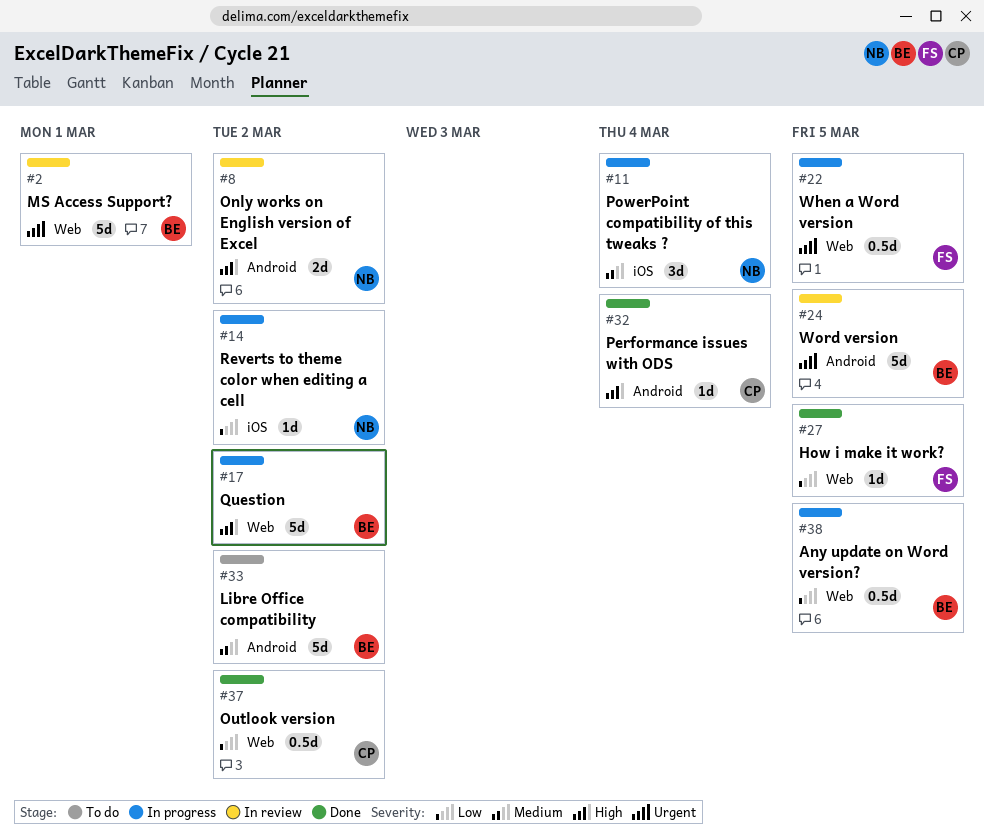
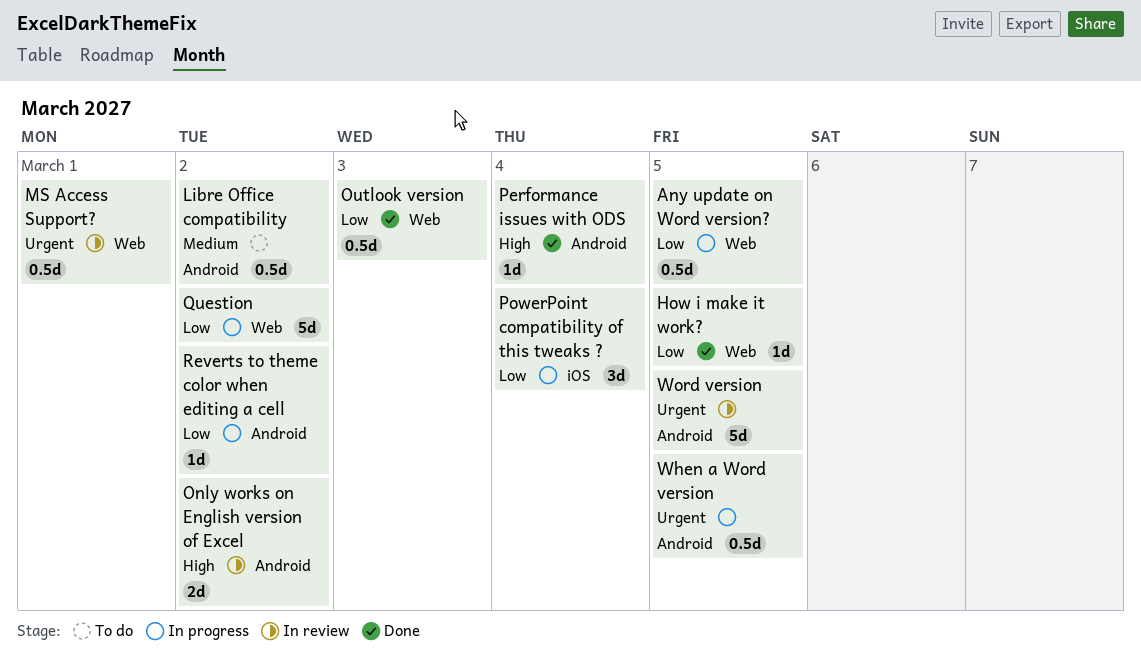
Libre Office compatibility, estimate: 5d -> 0.5d
MS Access Support?, estimate: 5d -> 0.5d
Outlook version, due: Mar 2 -> Mar 3
PowerPoint compatibility of this tweaks ?, priority: Medium -> Low
Question, priority: High -> Low
Reverts to theme color when editing a cell, label: iOS -> Android
When a Word version, label: Web -> Android

